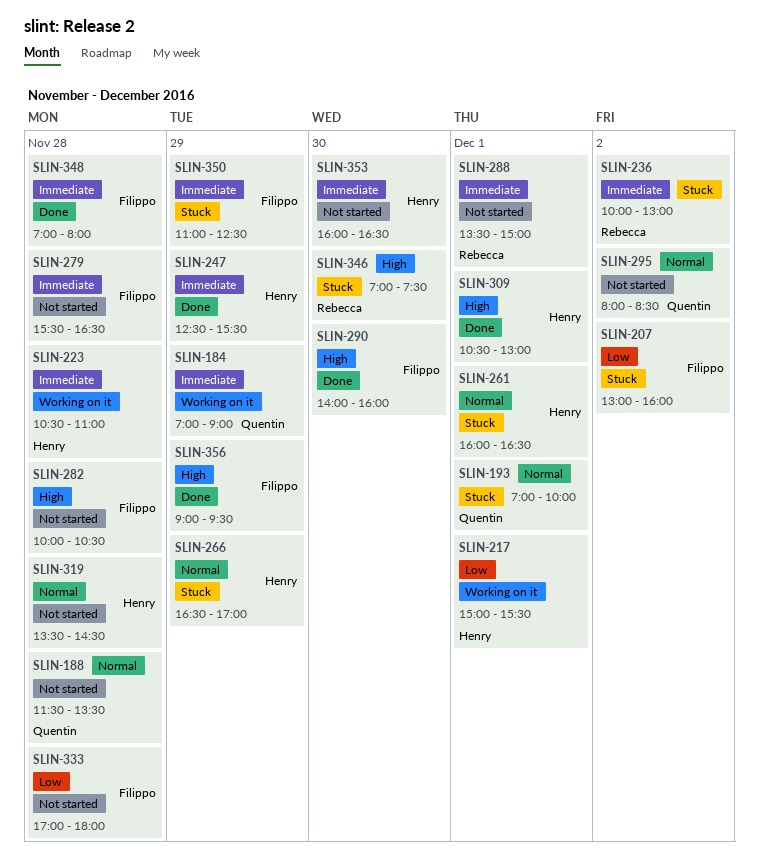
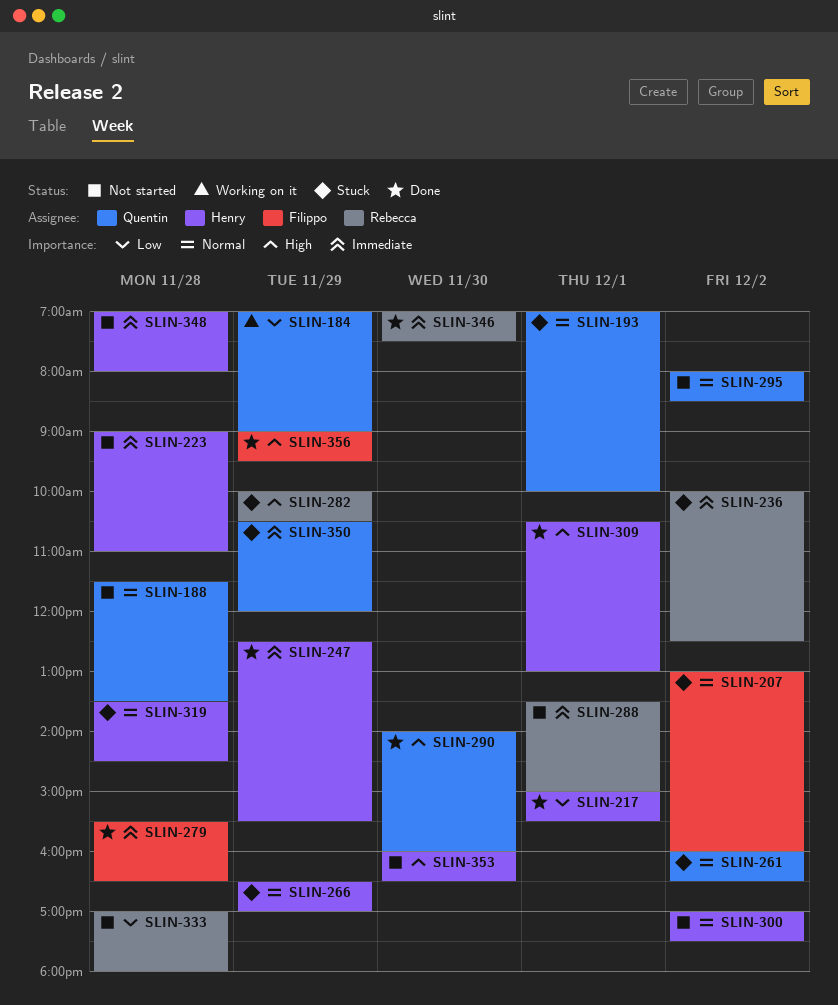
SLIN-184, priority: Immediate -> Low
SLIN-207, priority: Low -> Normal
SLIN-217, status: Working on it -> Done
SLIN-223, status: Working on it -> Not started
SLIN-223, begins: 10:30 -> 09:00
SLIN-236, ends: 13:00 -> 12:30
SLIN-261, owner: Henry -> Quentin
SLIN-261, day: Dec 1 -> Dec 2
SLIN-279, status: Not started -> Done
SLIN-282, status: Not started -> Stuck
SLIN-282, owner: Filippo -> Rebecca
SLIN-282, day: Nov 28 -> Nov 29
SLIN-290, owner: Filippo -> Quentin
SLIN-300: none -> present
SLIN-319, status: Not started -> Stuck
SLIN-333, owner: Filippo -> Rebecca
SLIN-346, status: Stuck -> Done
SLIN-346, priority: High -> Immediate
SLIN-348, status: Done -> Not started
SLIN-348, owner: Filippo -> Henry
SLIN-350, owner: Filippo -> Quentin
SLIN-350, begins: 11:00 -> 10:30
SLIN-350, ends: 12:30 -> 12:00
SLIN-353, priority: Immediate -> High

